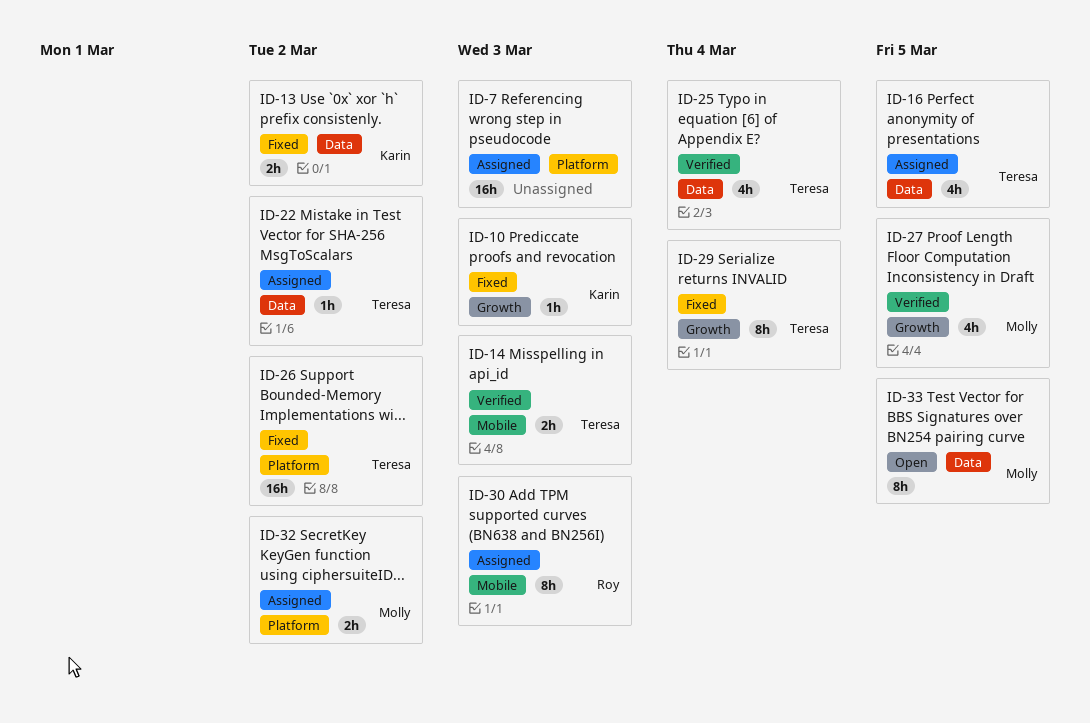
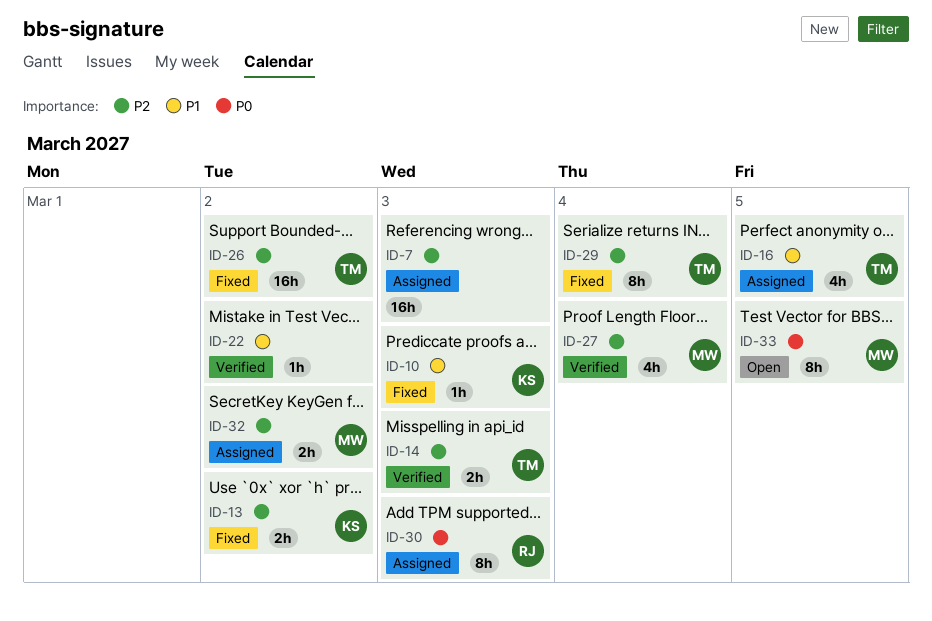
ID-22, status: Assigned -> Verified
ID-22, owner: Teresa -> none
ID-25: present -> none
ID-27, due: Mar 5 -> Mar 4

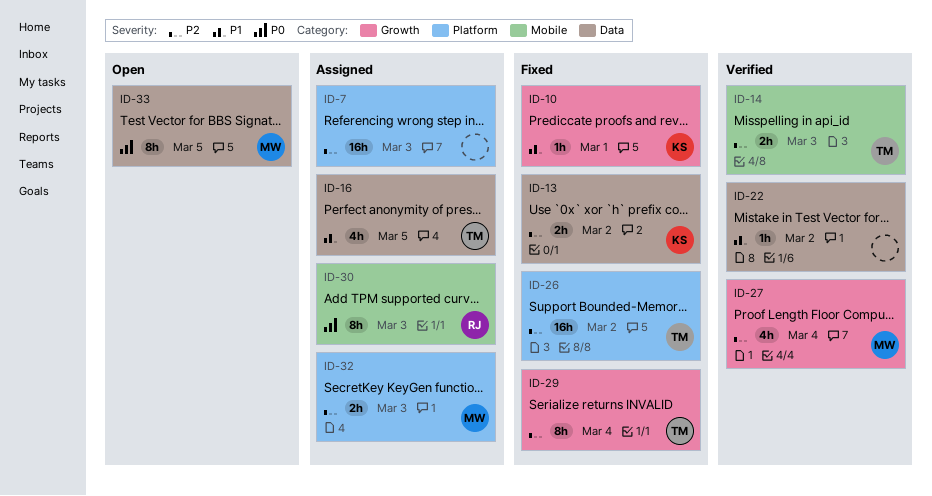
ID-10, due: Mar 3 -> Mar 1
ID-32, due: Mar 2 -> Mar 3

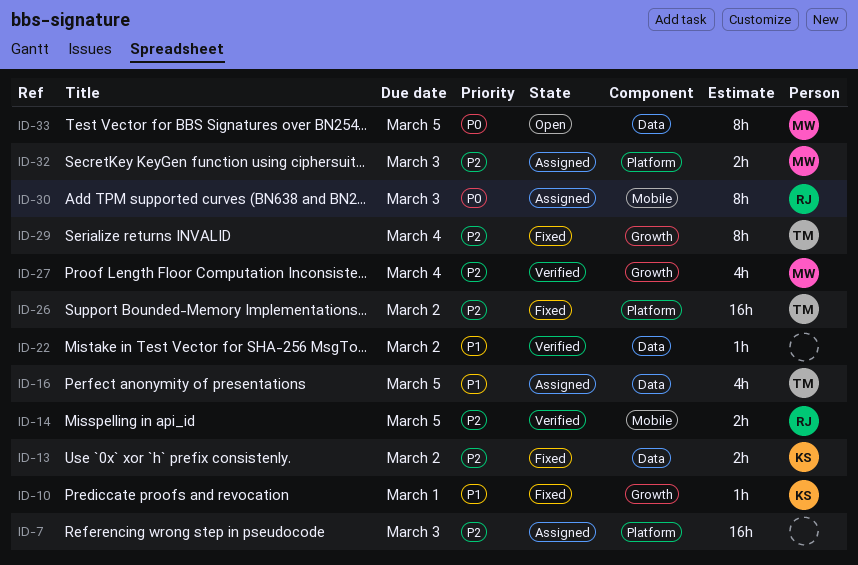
ID-14, owner: TM -> RJ
ID-14, due: Mar 3 -> Mar 5

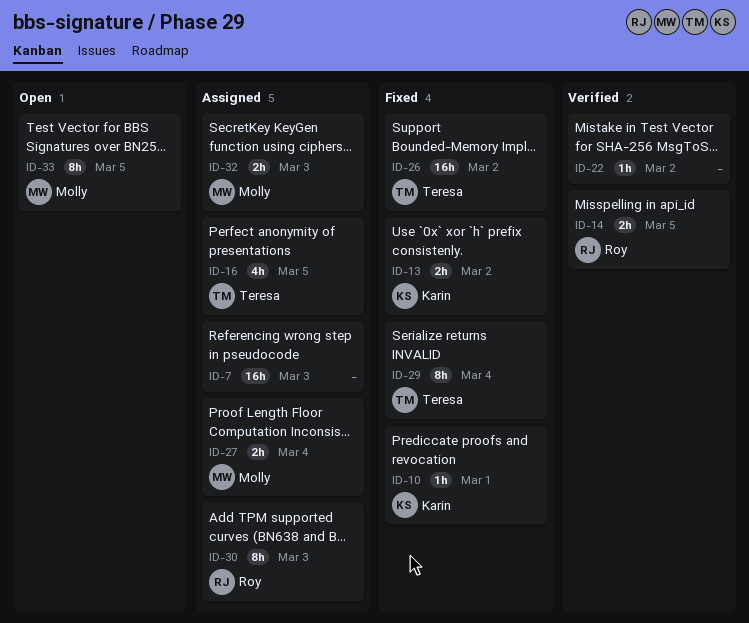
ID-27, status: Verified -> Assigned
ID-27, estimate: 4h -> 2h

